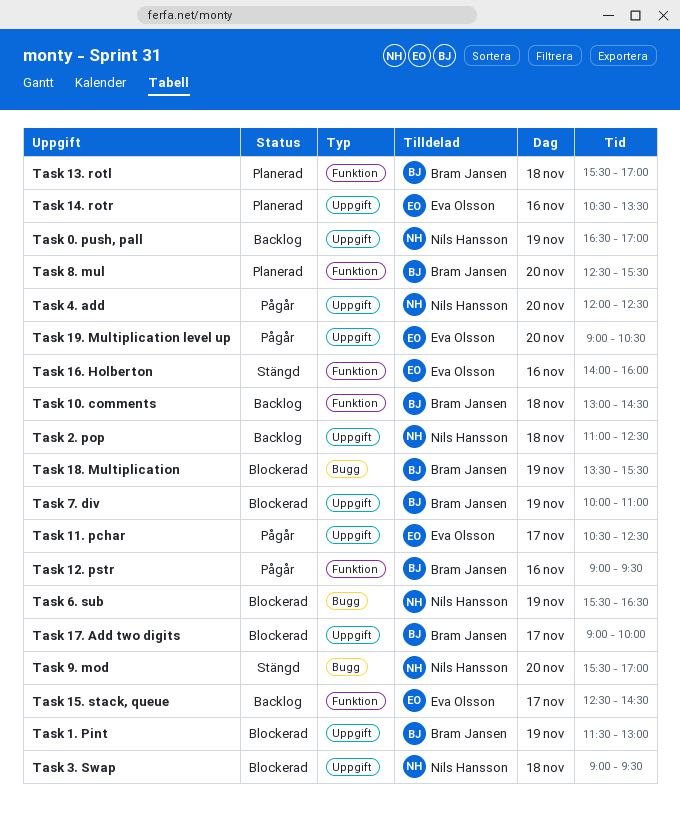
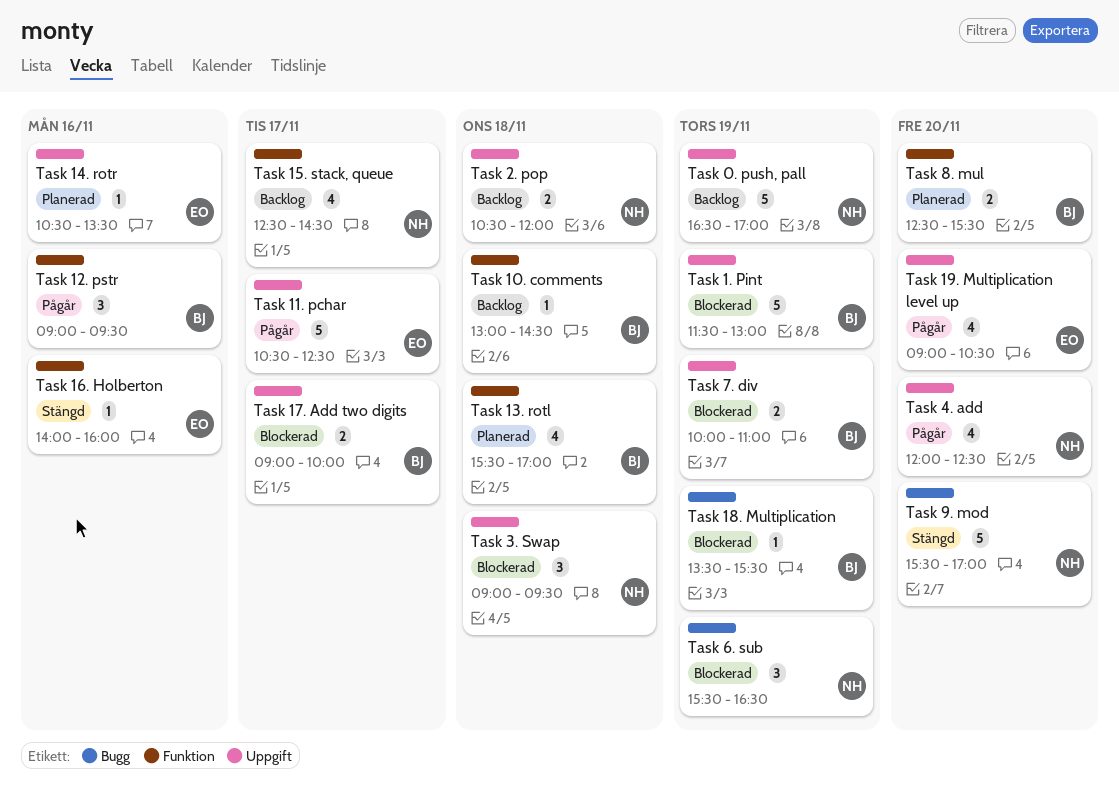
Task 15. stack, queue, owner: Eva Olsson -> Nils Hansson
Task 2. pop, begins: 11:00 -> 10:30
Task 2. pop, ends: 12:30 -> 12:00

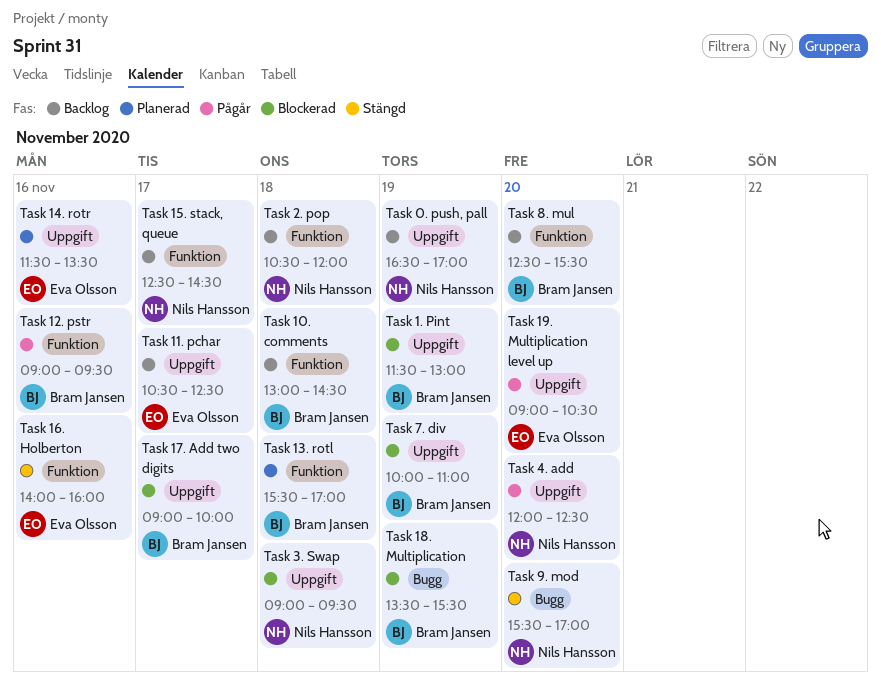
Task 11. pchar, status: Pågår -> Backlog
Task 14. rotr, begins: 10:30 -> 11:30
Task 2. pop, label: Uppgift -> Funktion
Task 6. sub: present -> none
Task 8. mul, status: Planerad -> Backlog

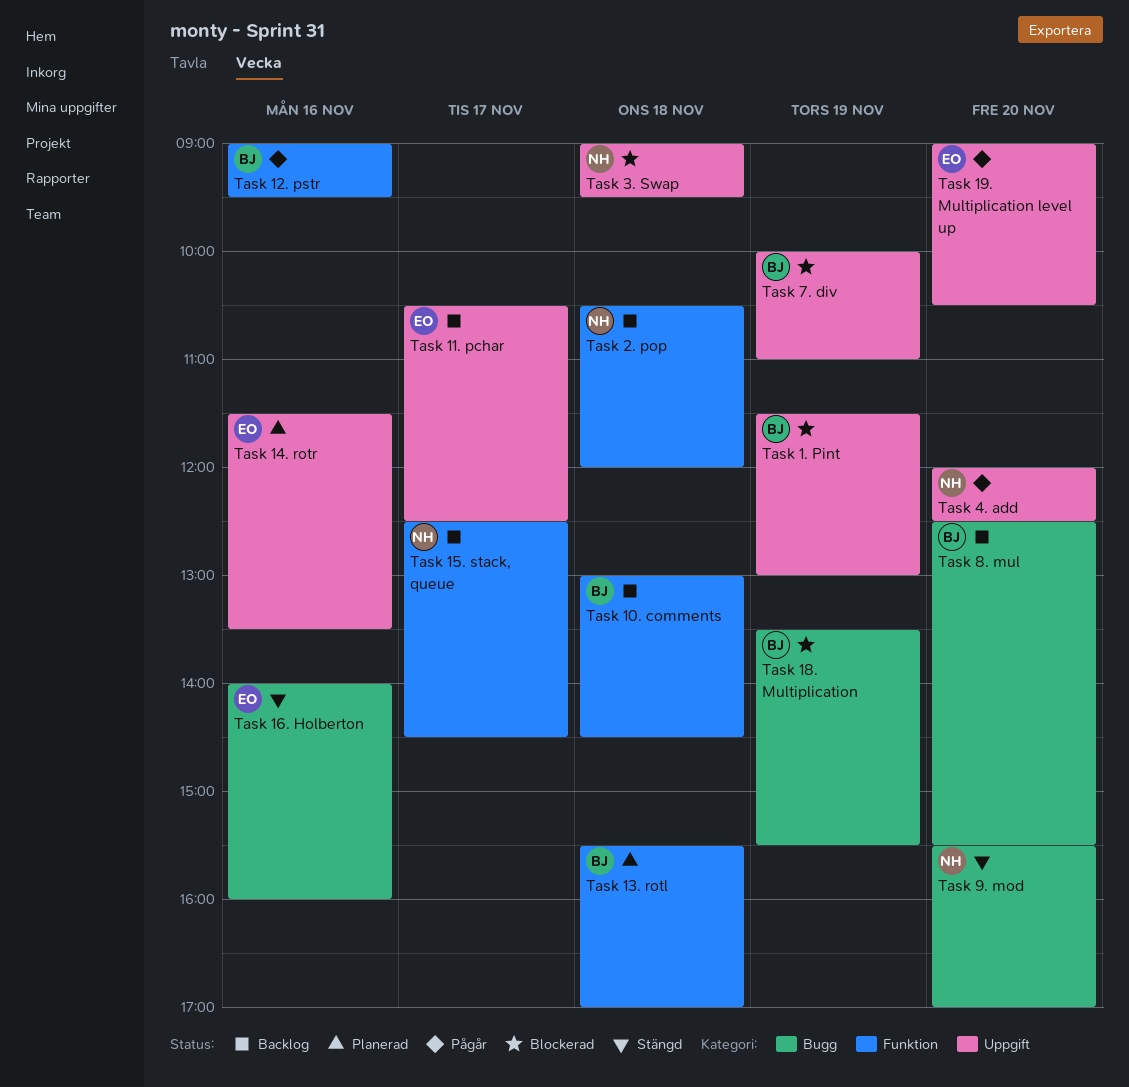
Task 0. push, pall: present -> none
Task 16. Holberton, label: Funktion -> Bugg
Task 17. Add two digits: present -> none
Task 8. mul, label: Funktion -> Bugg

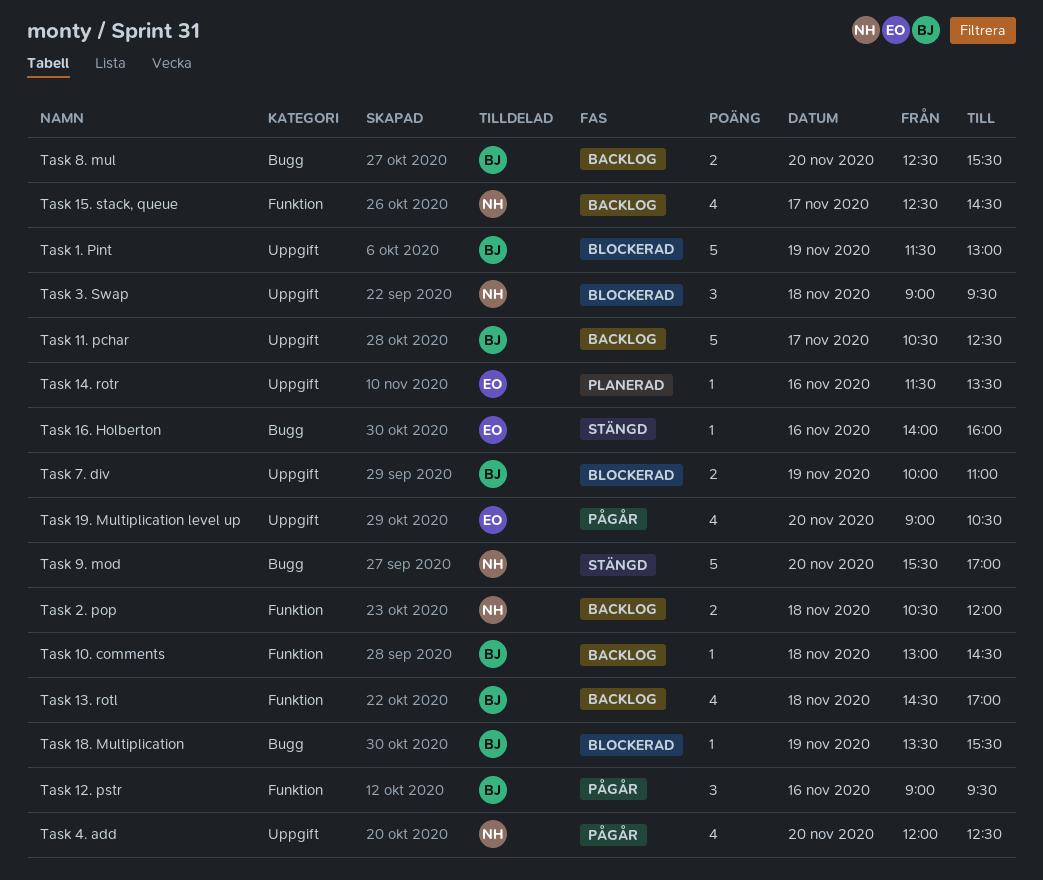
Task 11. pchar, owner: EO -> BJ
Task 13. rotl, status: Planerad -> Backlog
Task 13. rotl, begins: 15:30 -> 14:30

